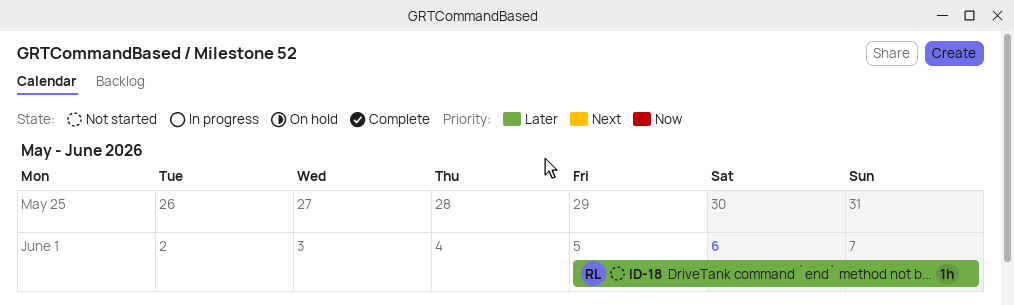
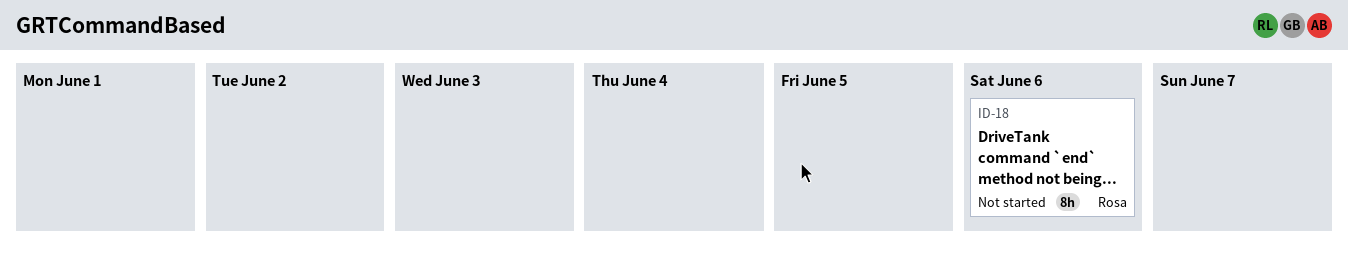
ID-18, estimate: 1h -> 8h
ID-18, due: Jun 7 -> Jun 6

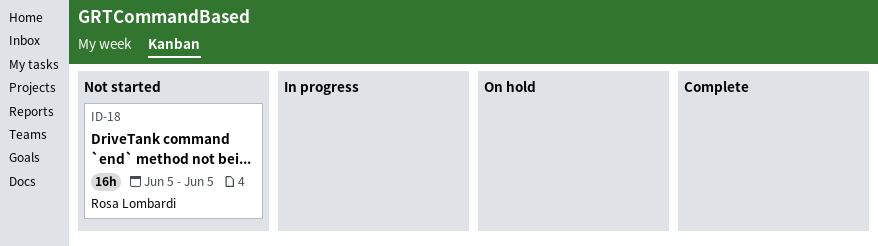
ID-18, estimate: 8h -> 16h
ID-18, due: Jun 6 -> Jun 5

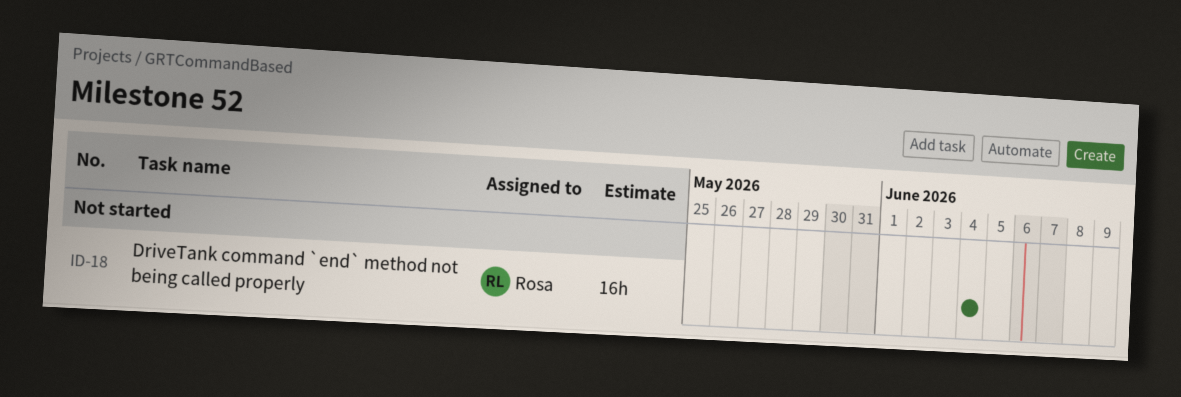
ID-18, start: Jun 5 -> Jun 4
ID-18, due: Jun 5 -> Jun 4

